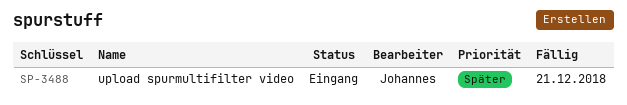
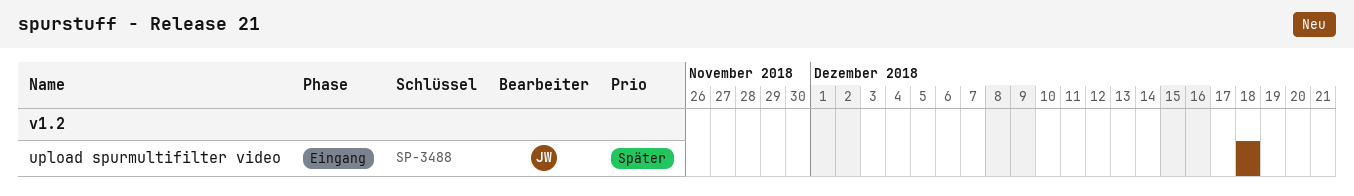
SP-3488, due: Dec 21 -> Dec 18

